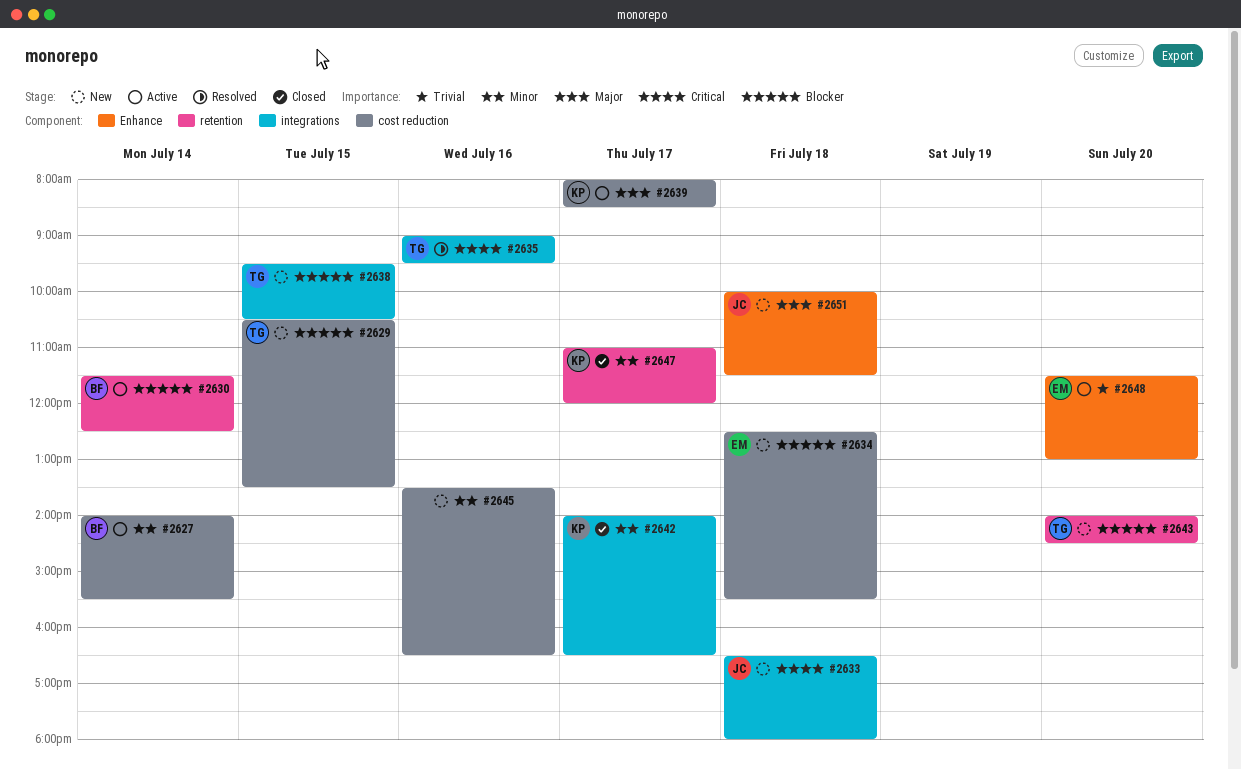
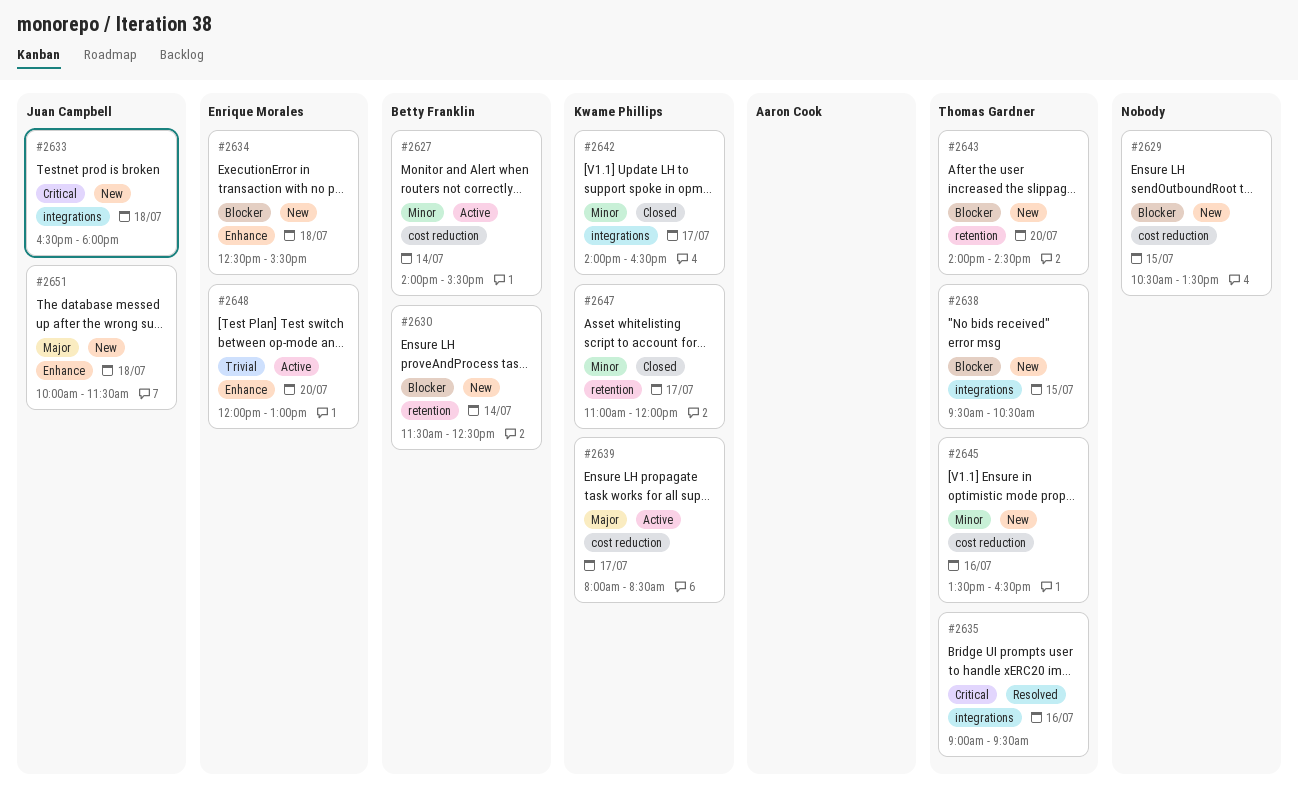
#2629, owner: Thomas Gardner -> none
#2630, status: Active -> New
#2634, label: cost reduction -> Enhance
#2645, owner: none -> Thomas Gardner
#2648, begins: 11:30 -> 12:00

